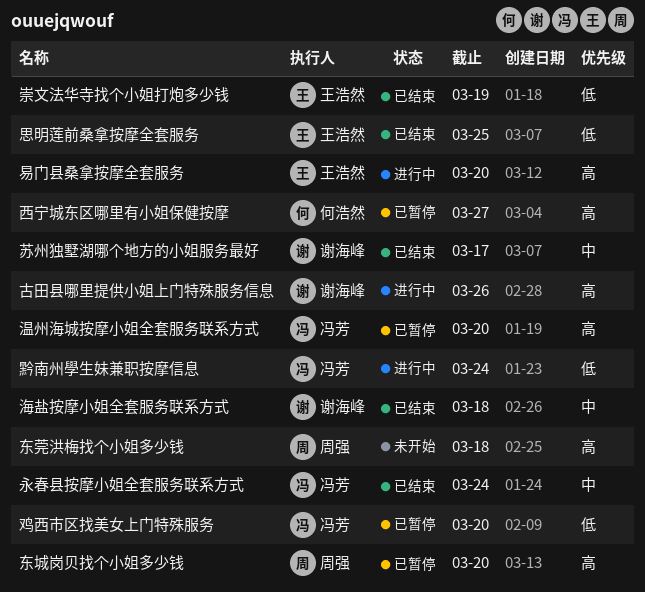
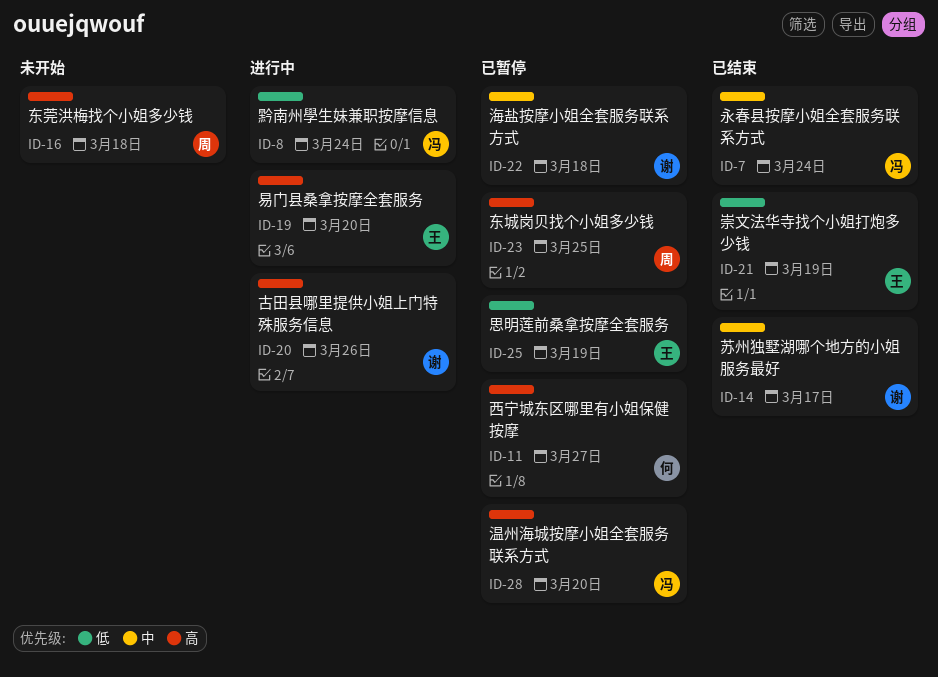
东城岗贝找个小姐多少钱, due: Mar 20 -> Mar 25
思明莲前桑拿按摩全套服务, status: 已结束 -> 已暂停
思明莲前桑拿按摩全套服务, due: Mar 25 -> Mar 19
海盐按摩小姐全套服务联系方式, status: 已结束 -> 已暂停
鸡西市区找美女上门特殊服务: present -> none

